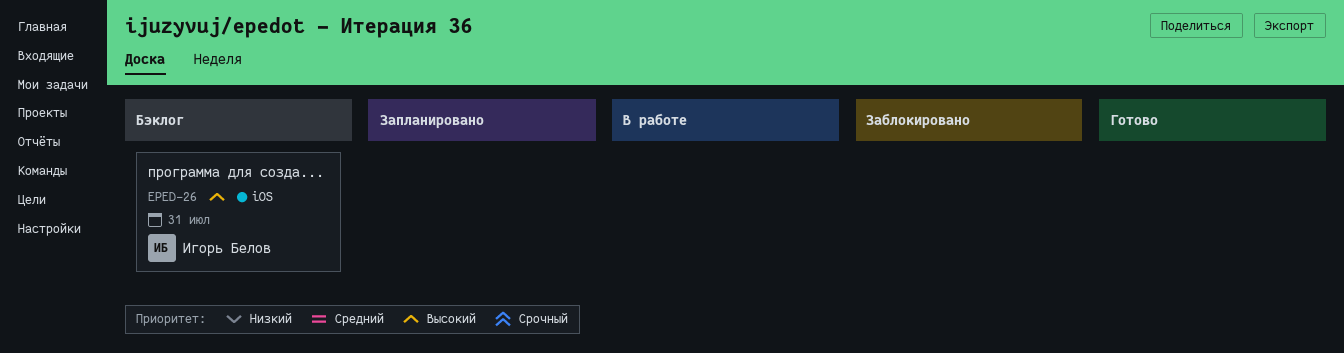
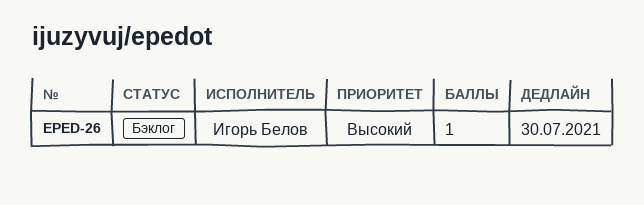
EPED-26, due: Jul 31 -> Jul 30

